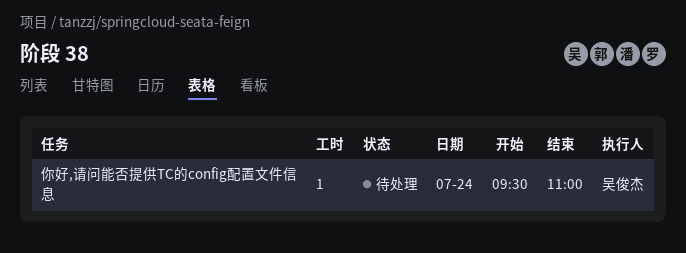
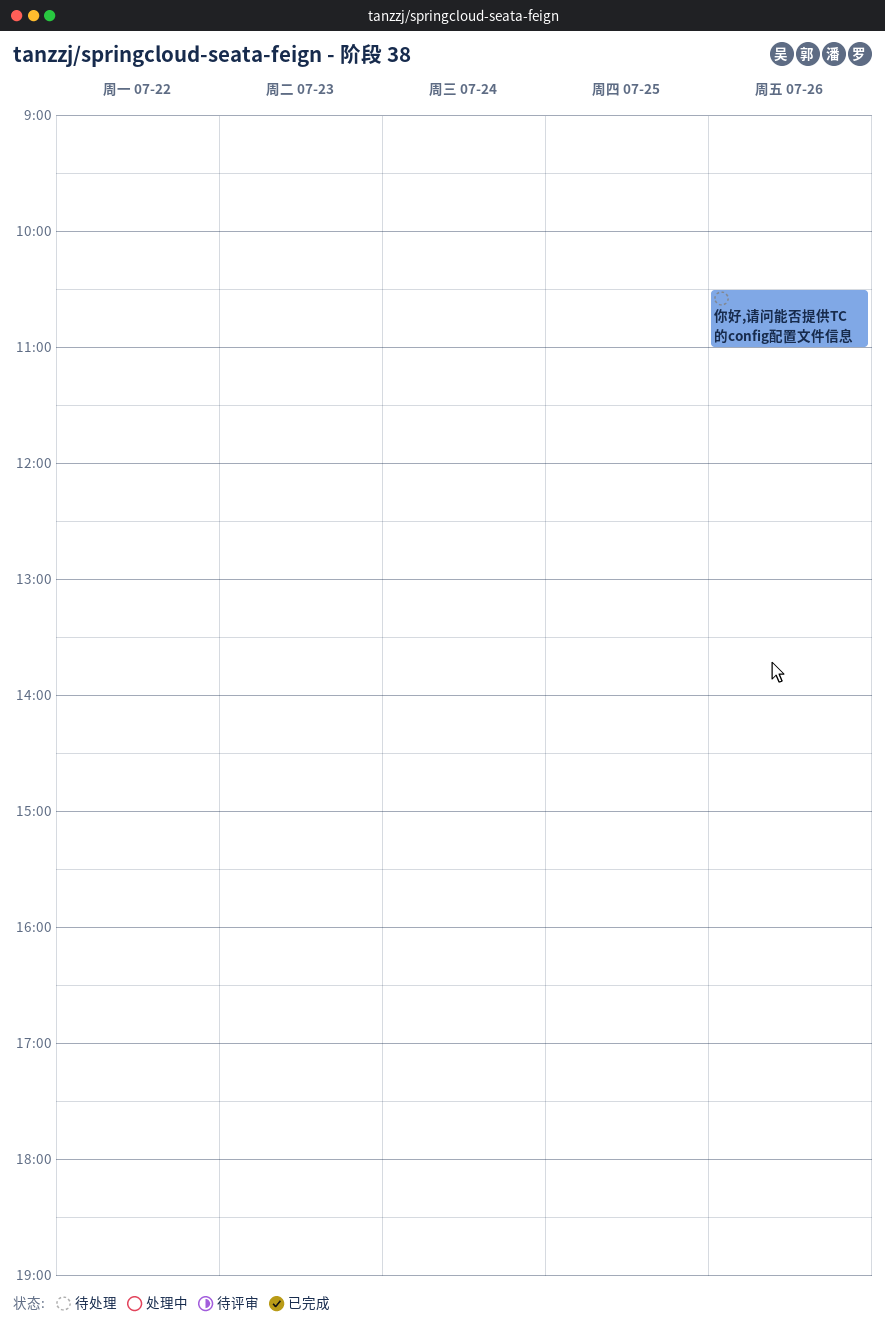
你好,请问能否提供TC的config配置文件信息, day: Jul 24 -> Jul 26
你好,请问能否提供TC的config配置文件信息, begins: 09:30 -> 10:30

